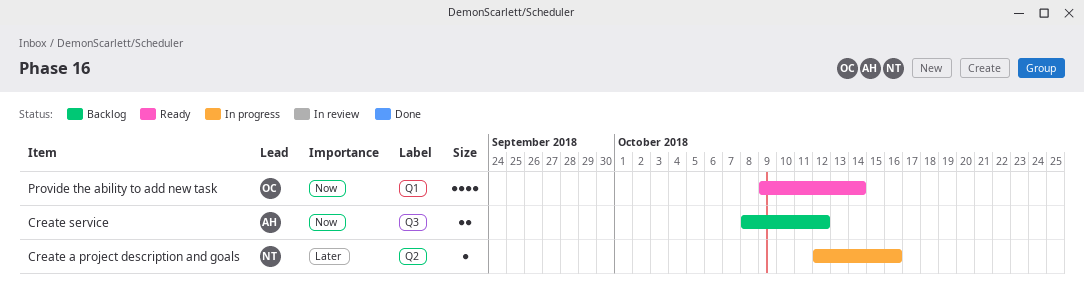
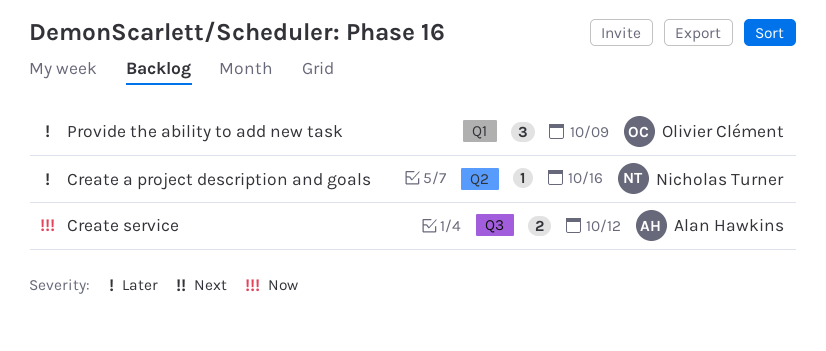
Provide the ability to add new task, priority: Now -> Later
Provide the ability to add new task, estimate: 4 -> 3
Provide the ability to add new task, due: Oct 14 -> Oct 9

